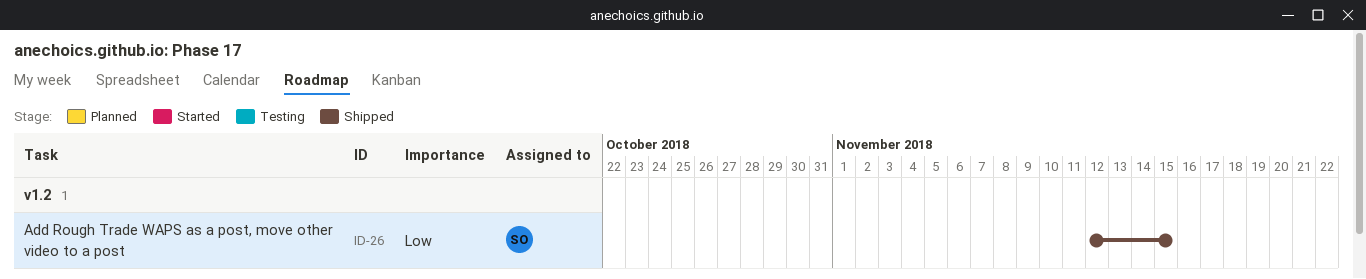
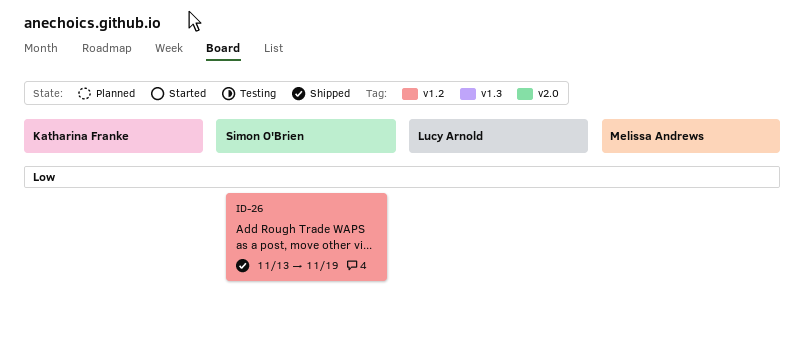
ID-26, start: Nov 12 -> Nov 13
ID-26, due: Nov 15 -> Nov 19

